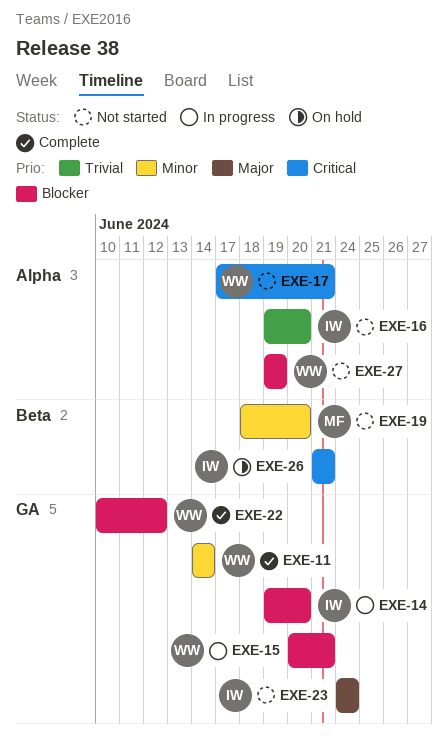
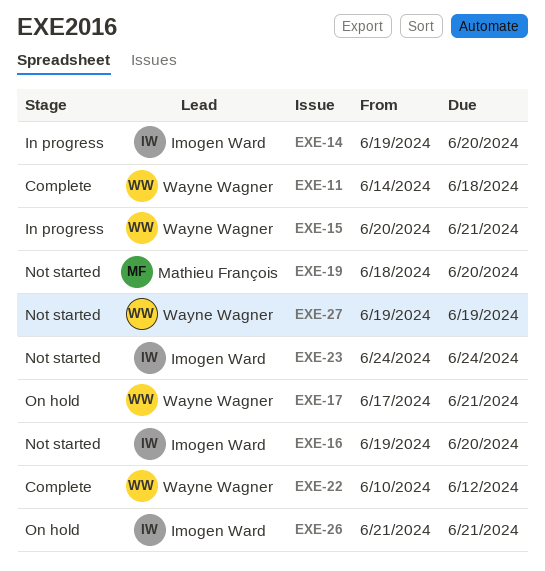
EXE-11, due: Jun 14 -> Jun 18
EXE-17, status: Not started -> On hold

